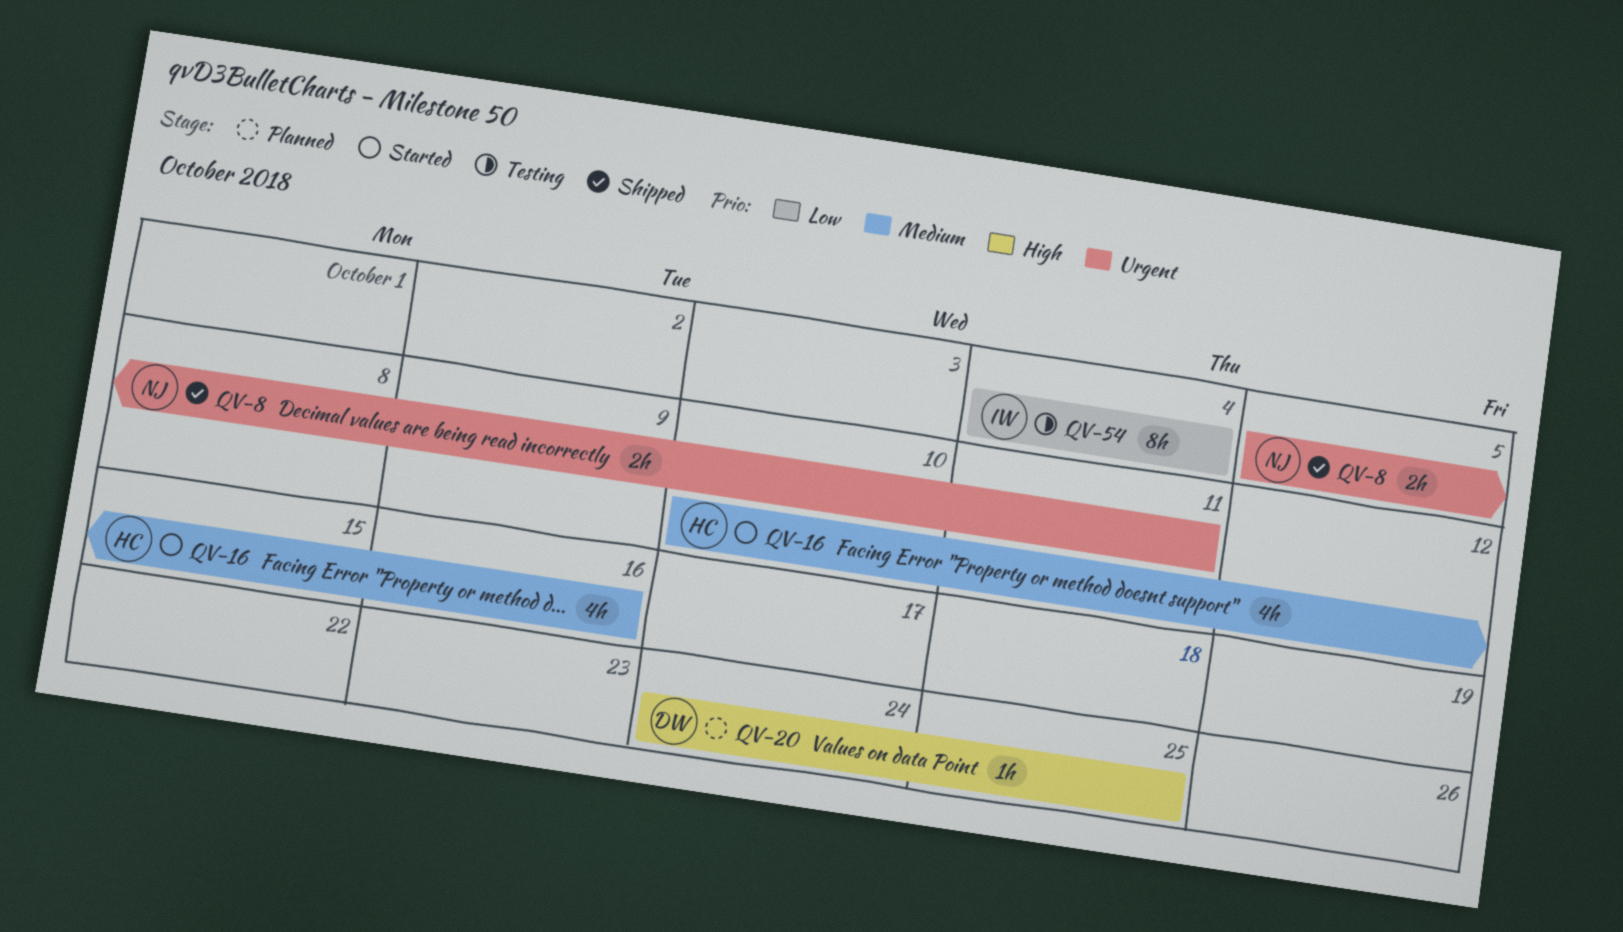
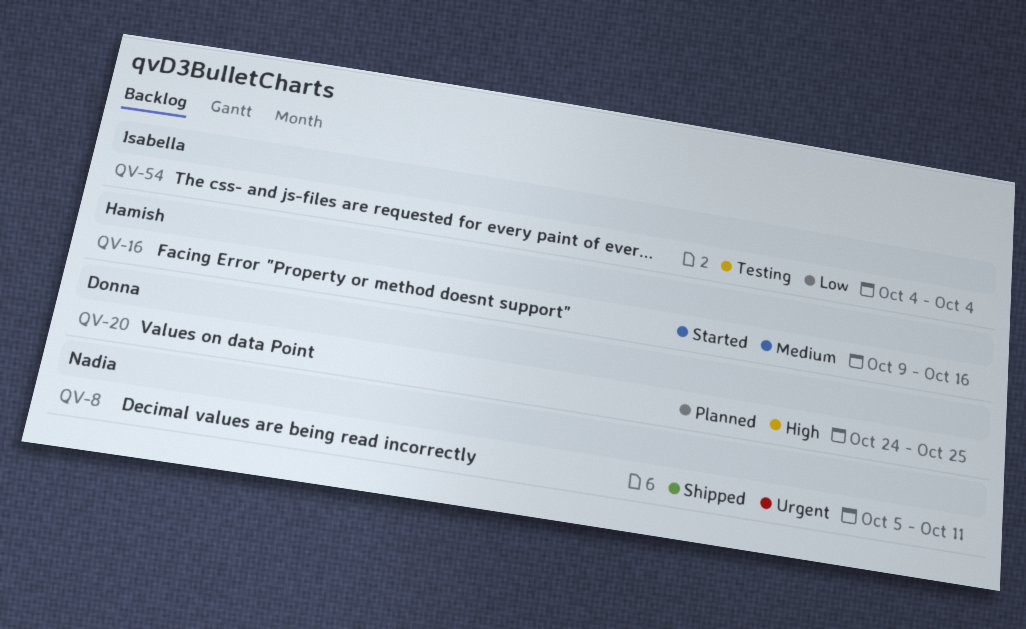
QV-16, start: Oct 10 -> Oct 9

